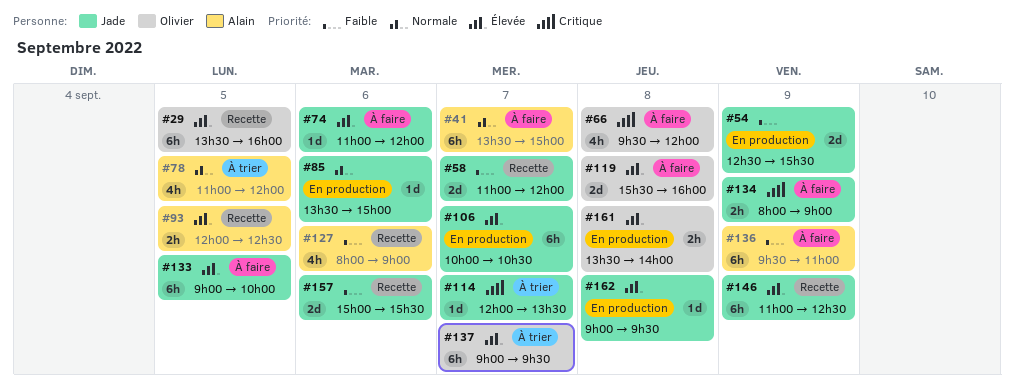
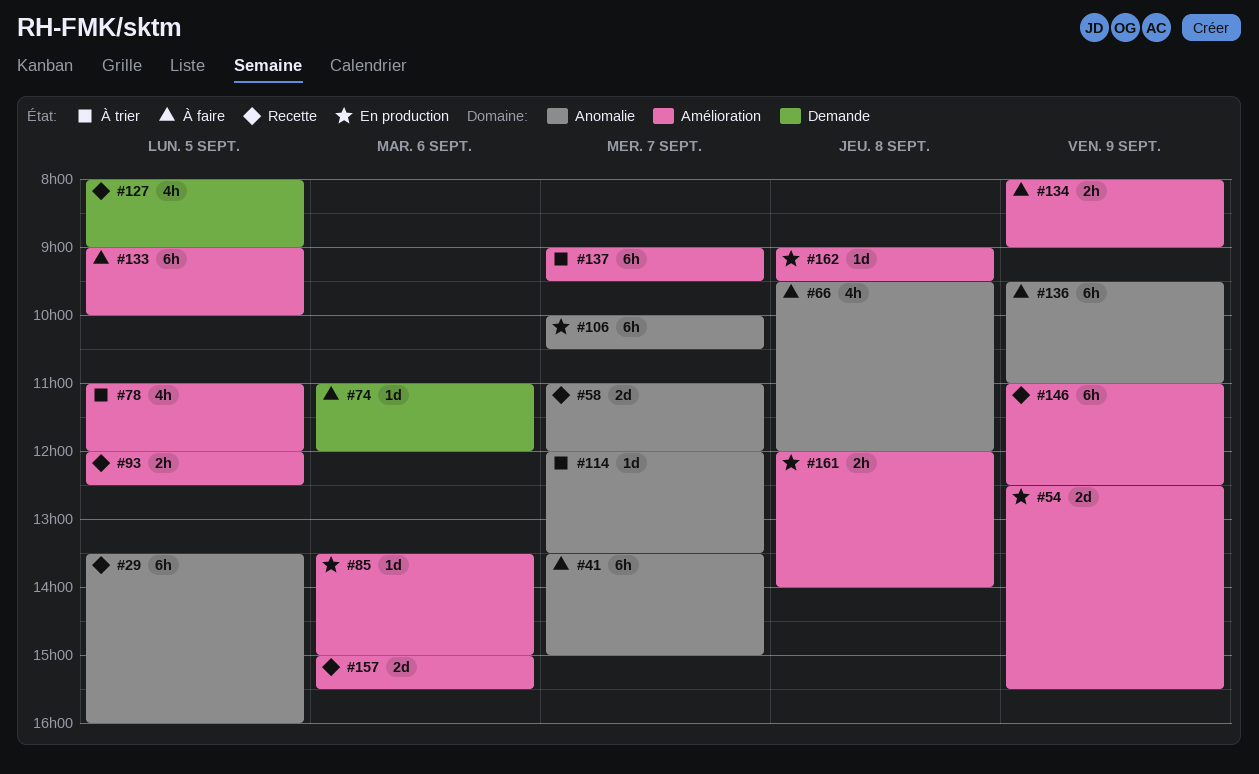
#119: present -> none
#127, day: Sep 6 -> Sep 5
#161, begins: 13:30 -> 12:00

